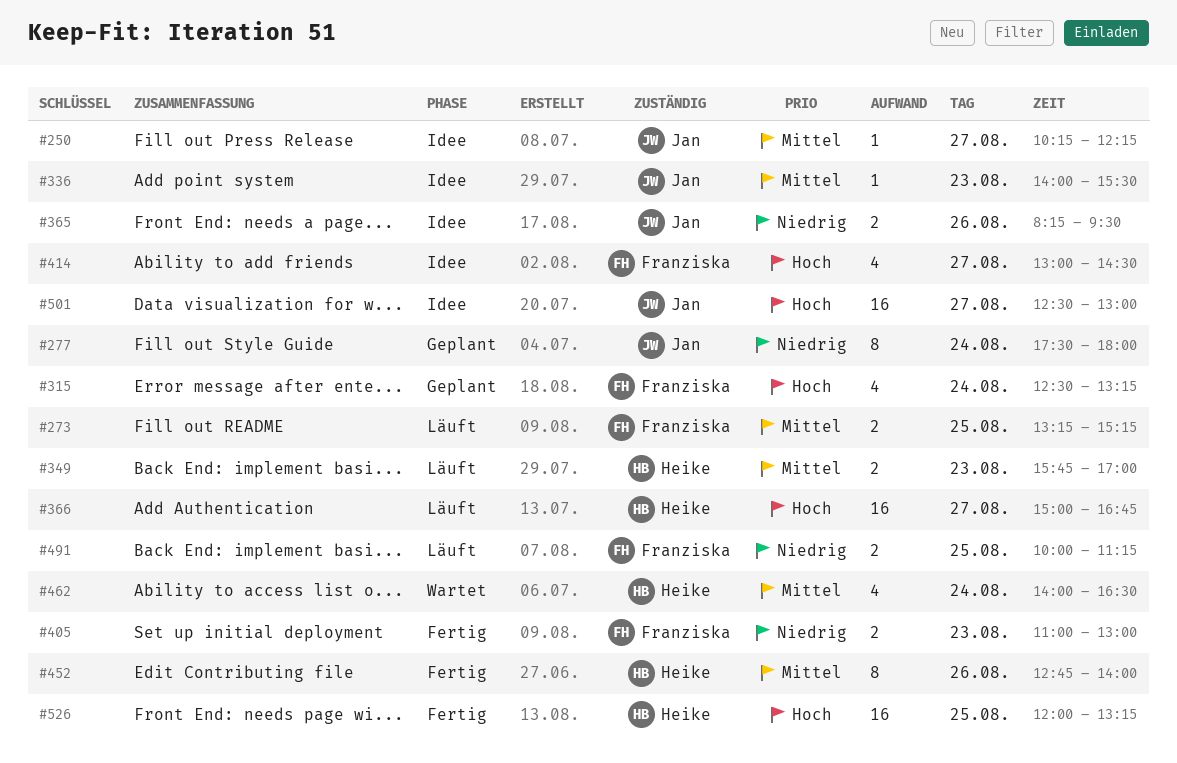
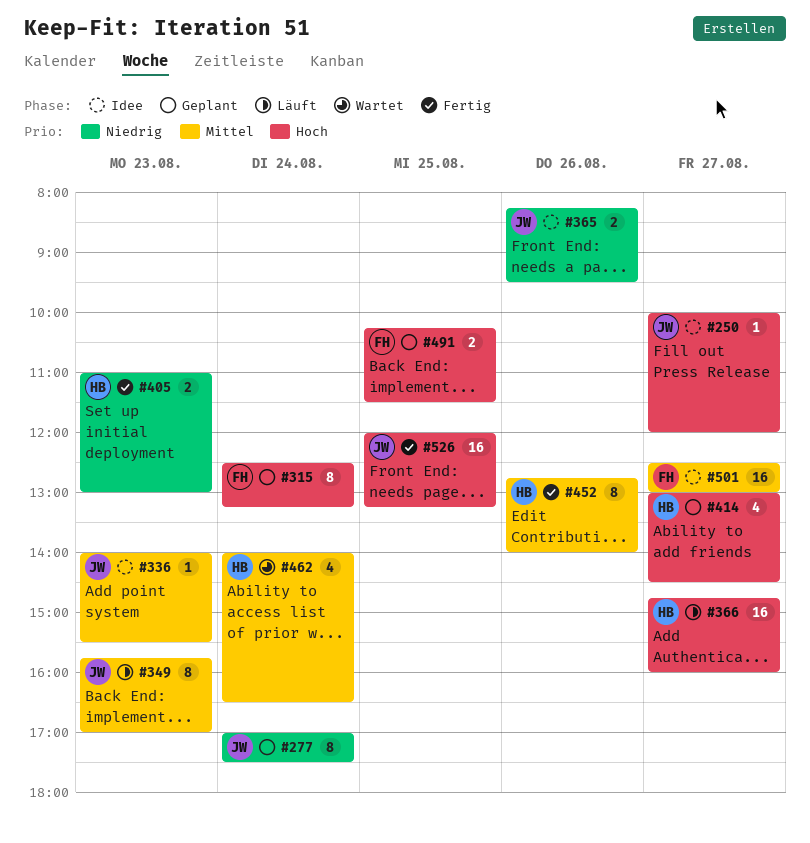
#250, priority: Mittel -> Hoch
#250, begins: 10:15 -> 10:00
#250, ends: 12:15 -> 12:00
#273: present -> none
#277, begins: 17:30 -> 17:00
#277, ends: 18:00 -> 17:30
#315, estimate: 4 -> 8
#349, owner: Heike -> Jan
#349, estimate: 2 -> 8
#366, begins: 15:00 -> 14:45
#366, ends: 16:45 -> 16:00
#405, owner: Franziska -> Heike
#414, status: Idee -> Geplant
#414, owner: Franziska -> Heike
#491, status: Läuft -> Geplant
#491, priority: Niedrig -> Hoch
#491, begins: 10:00 -> 10:15
#491, ends: 11:15 -> 11:30
#501, owner: Jan -> Franziska
#501, priority: Hoch -> Mittel
#526, owner: Heike -> Jan

